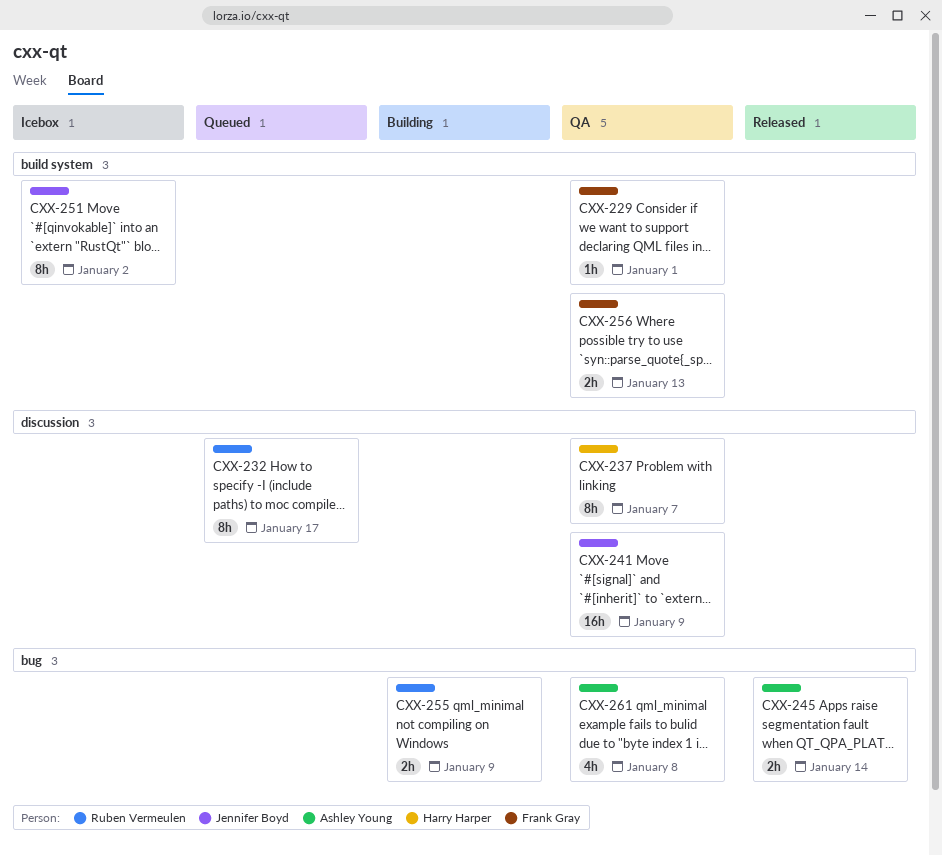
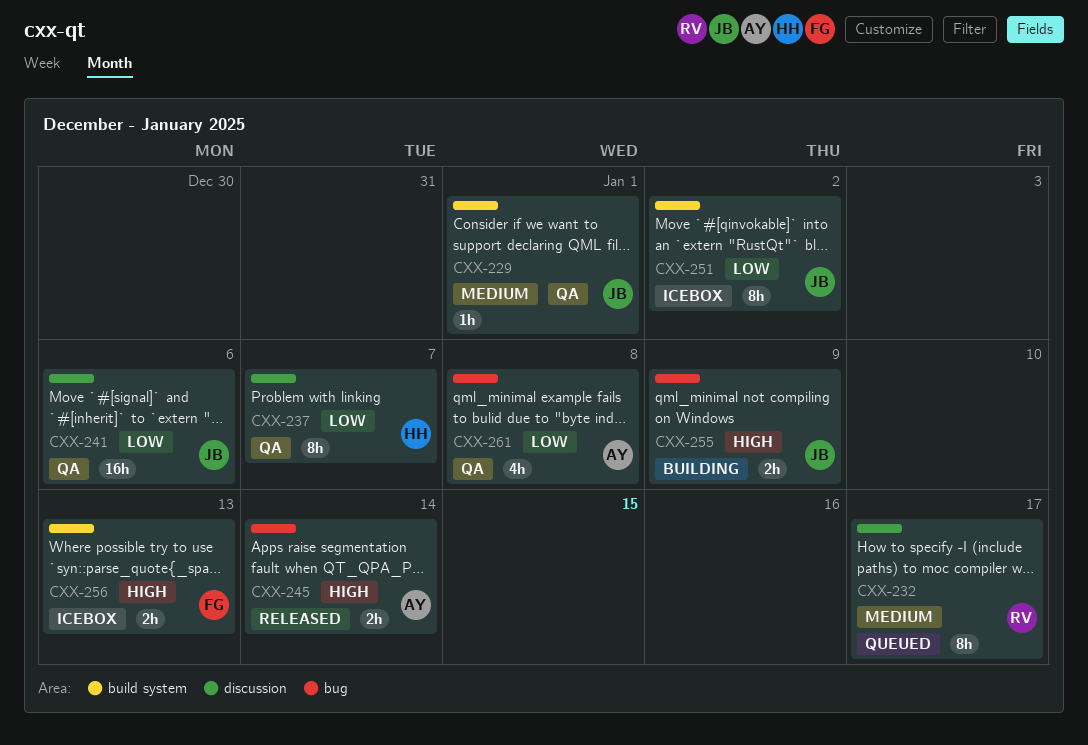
CXX-229, owner: Frank Gray -> Jennifer Boyd
CXX-241, due: Jan 9 -> Jan 6
CXX-255, owner: Ruben Vermeulen -> Jennifer Boyd
CXX-256, status: QA -> Icebox

